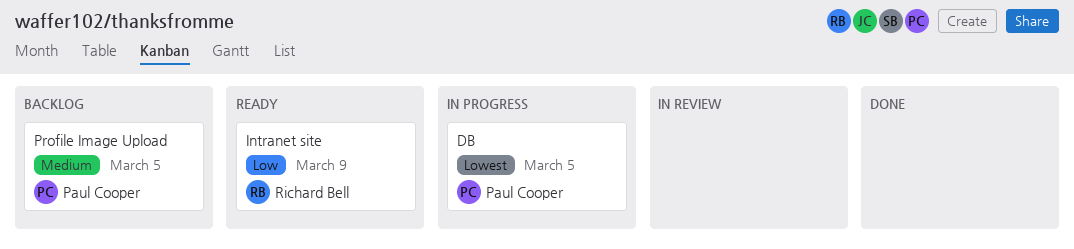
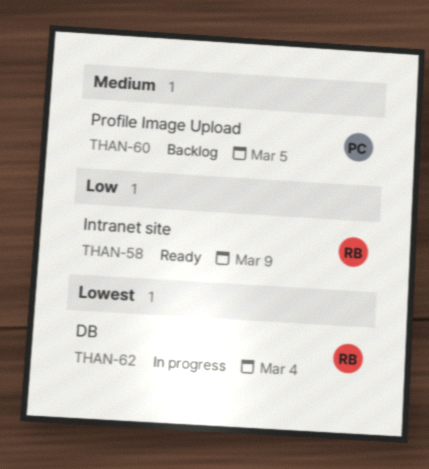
DB, owner: Paul Cooper -> Richard Bell
DB, due: Mar 5 -> Mar 4

